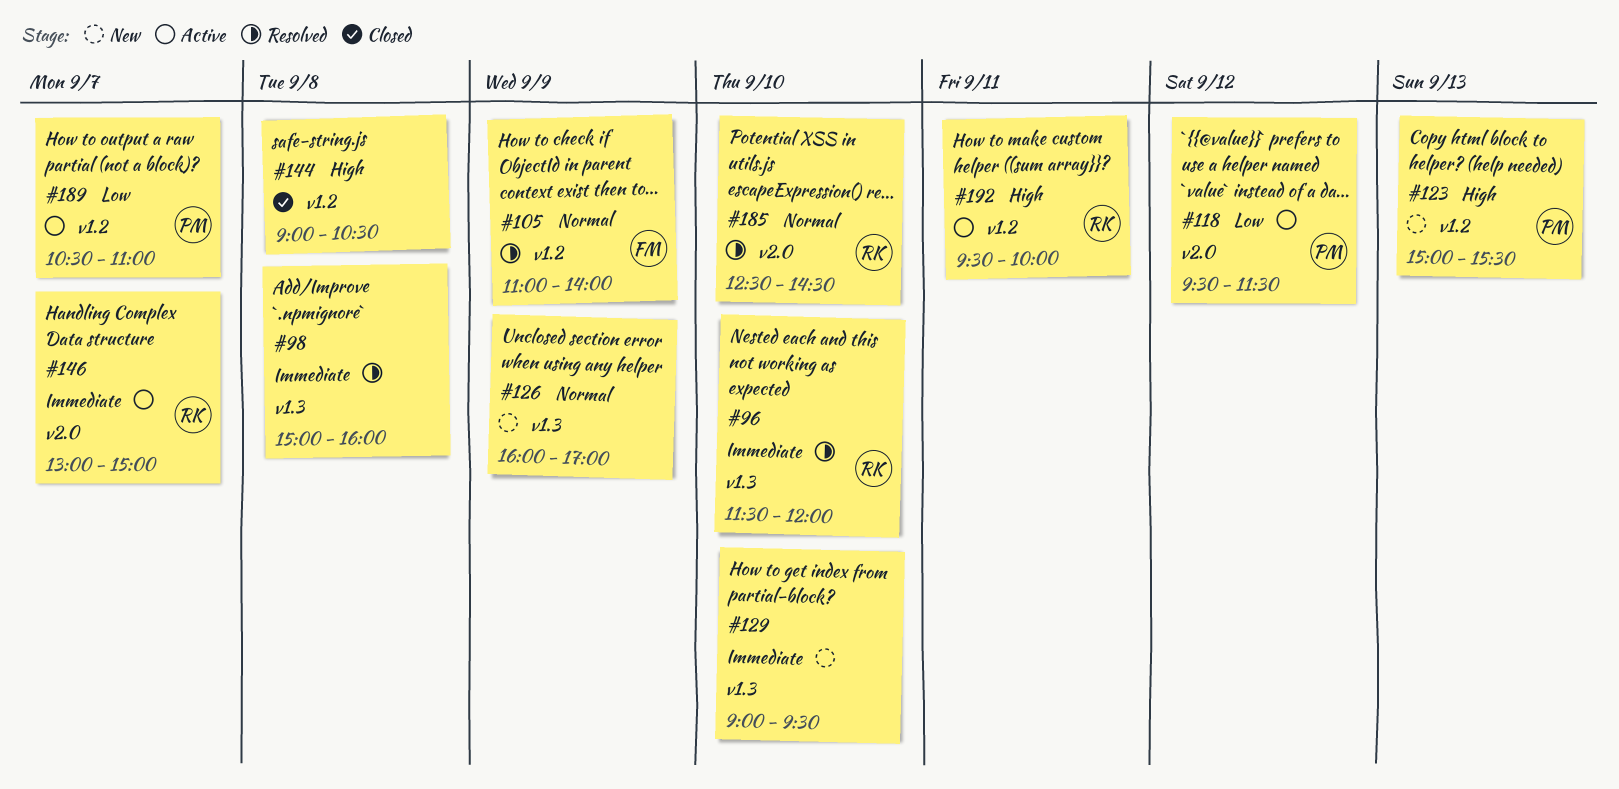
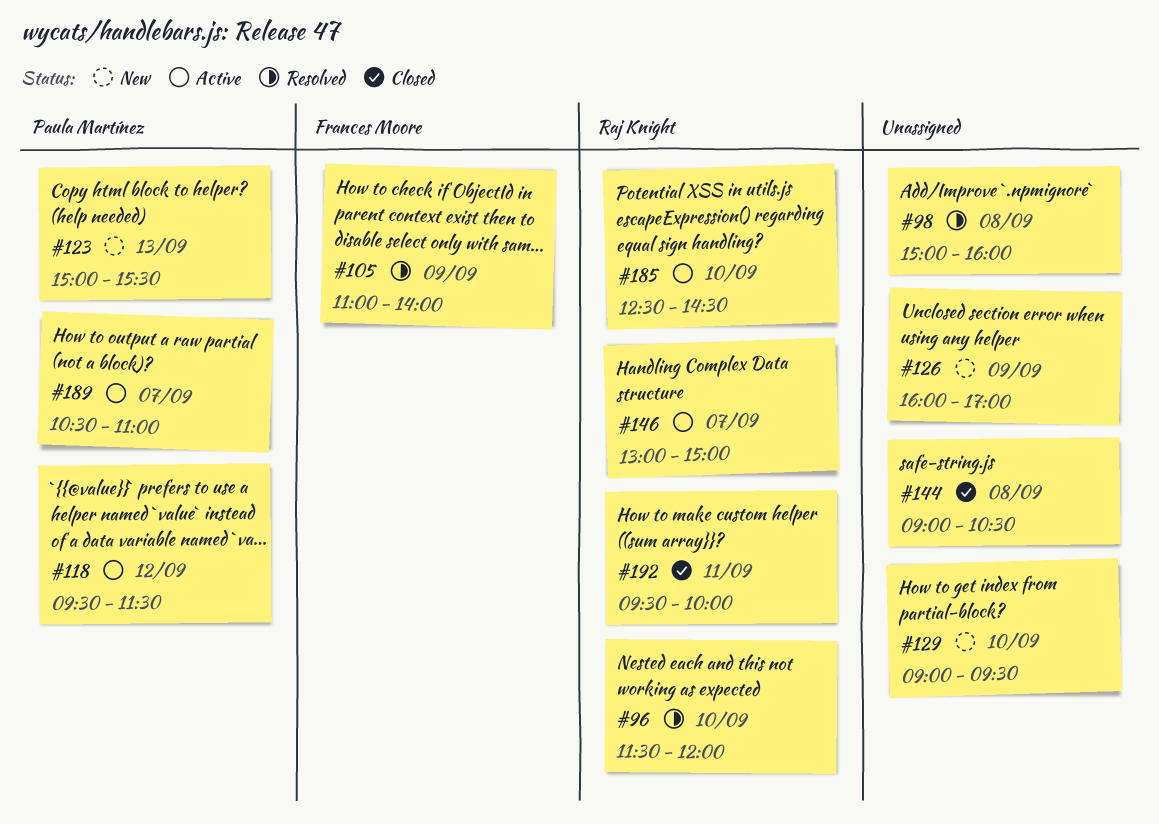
#185, status: Resolved -> Active
#192, status: Active -> Closed

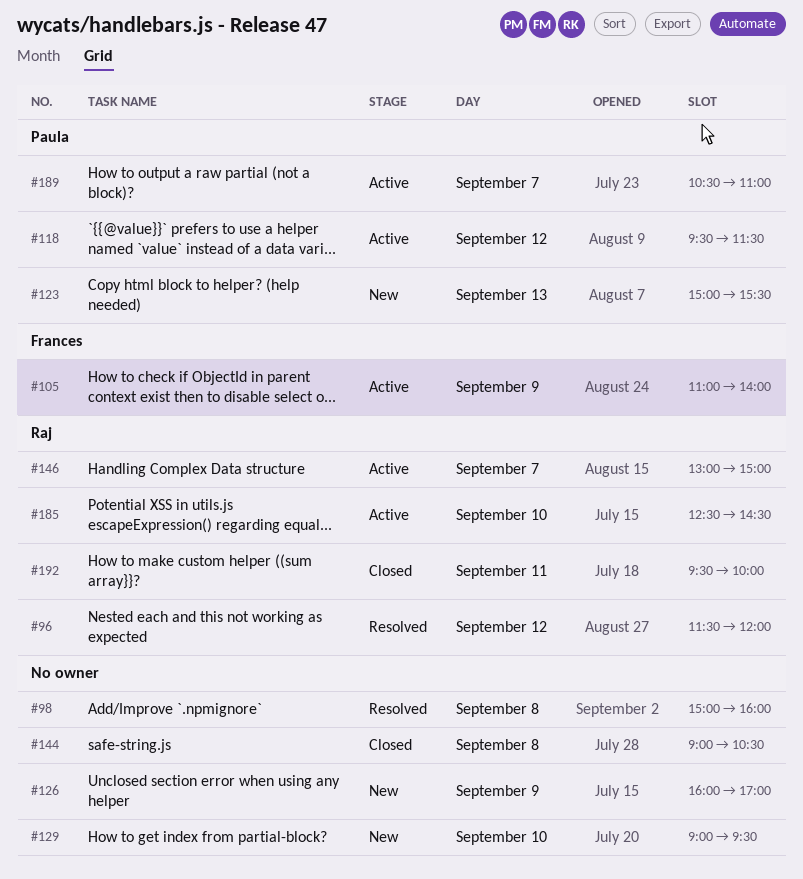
#96, day: Sep 10 -> Sep 12
#105, status: Resolved -> Active

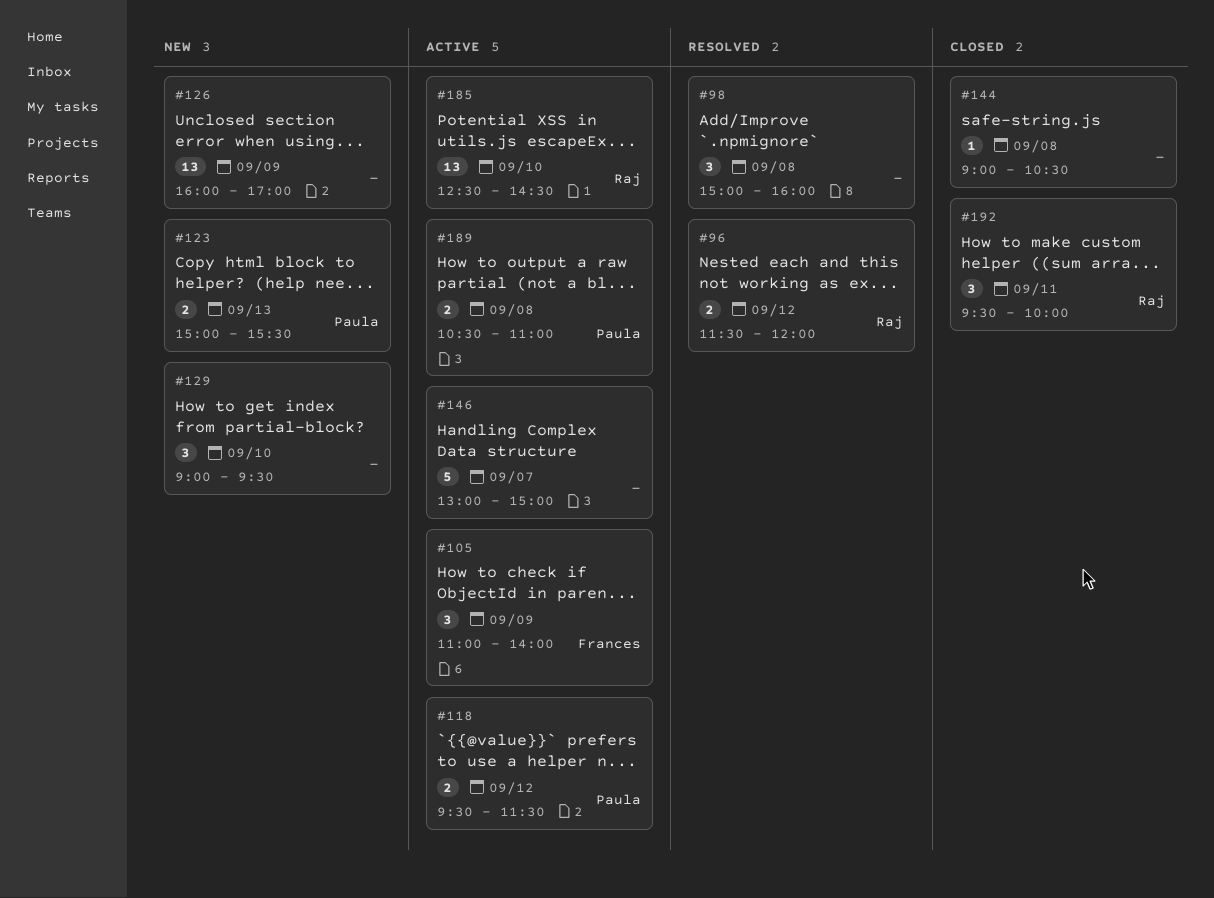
#146, owner: Raj -> none
#189, day: Sep 7 -> Sep 8

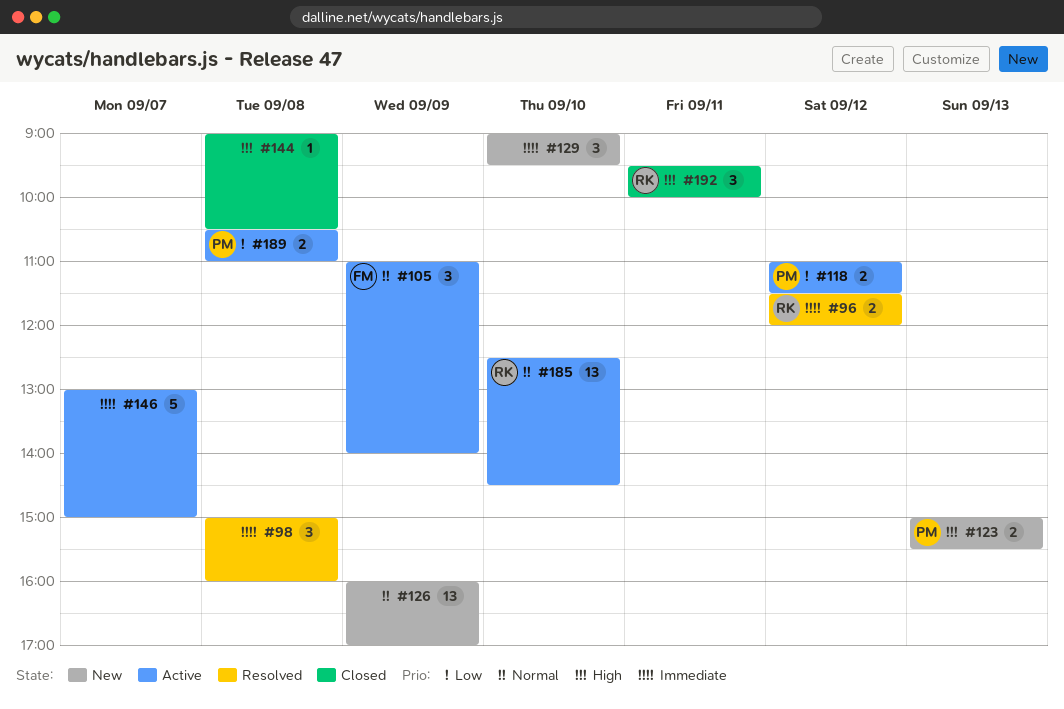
#118, begins: 09:30 -> 11:00

